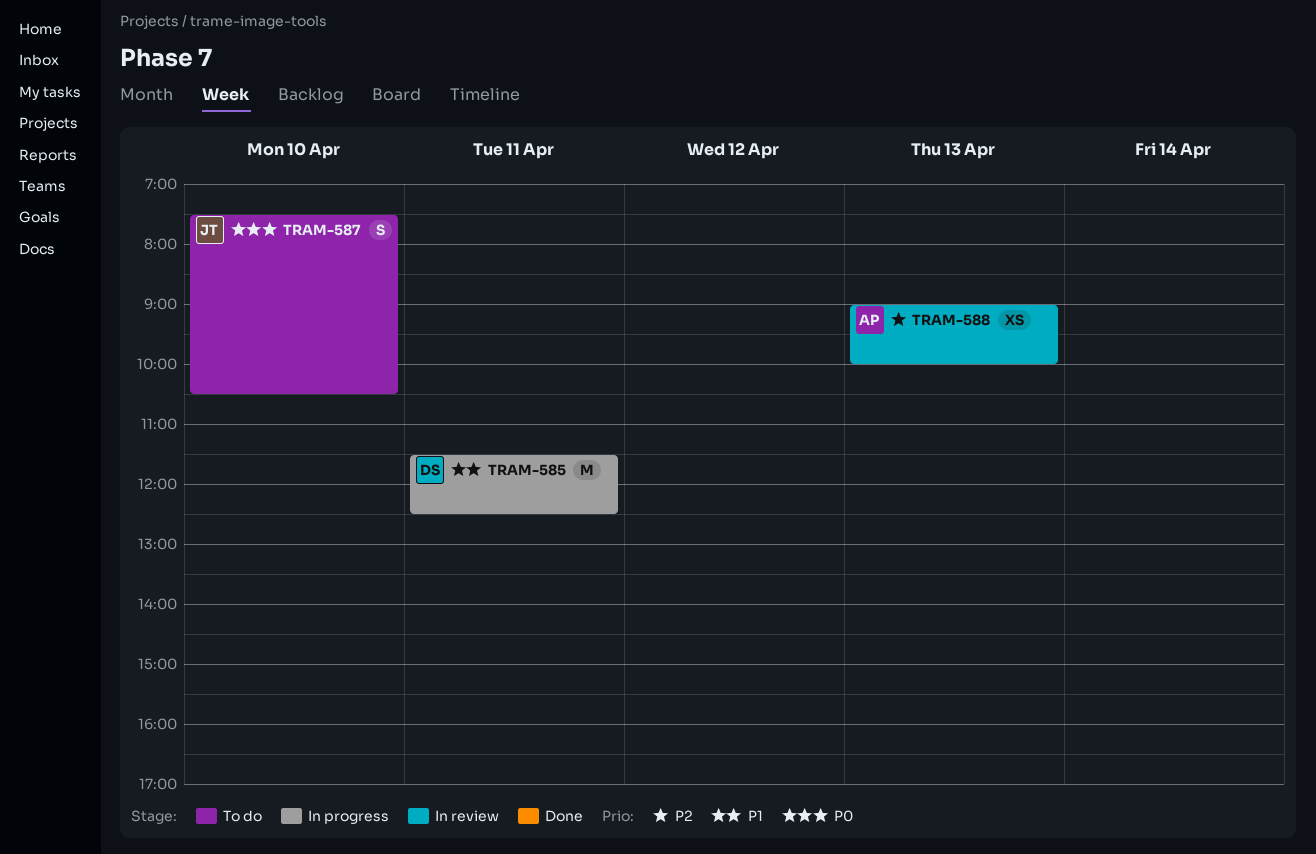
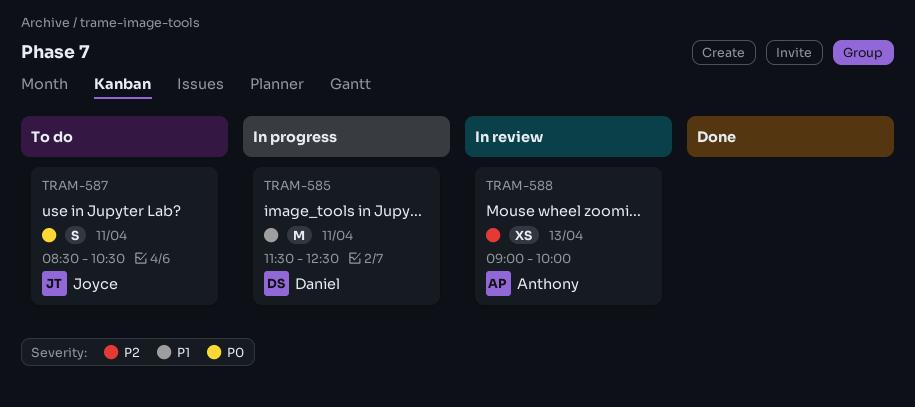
TRAM-587, day: Apr 10 -> Apr 11
TRAM-587, begins: 07:30 -> 08:30

